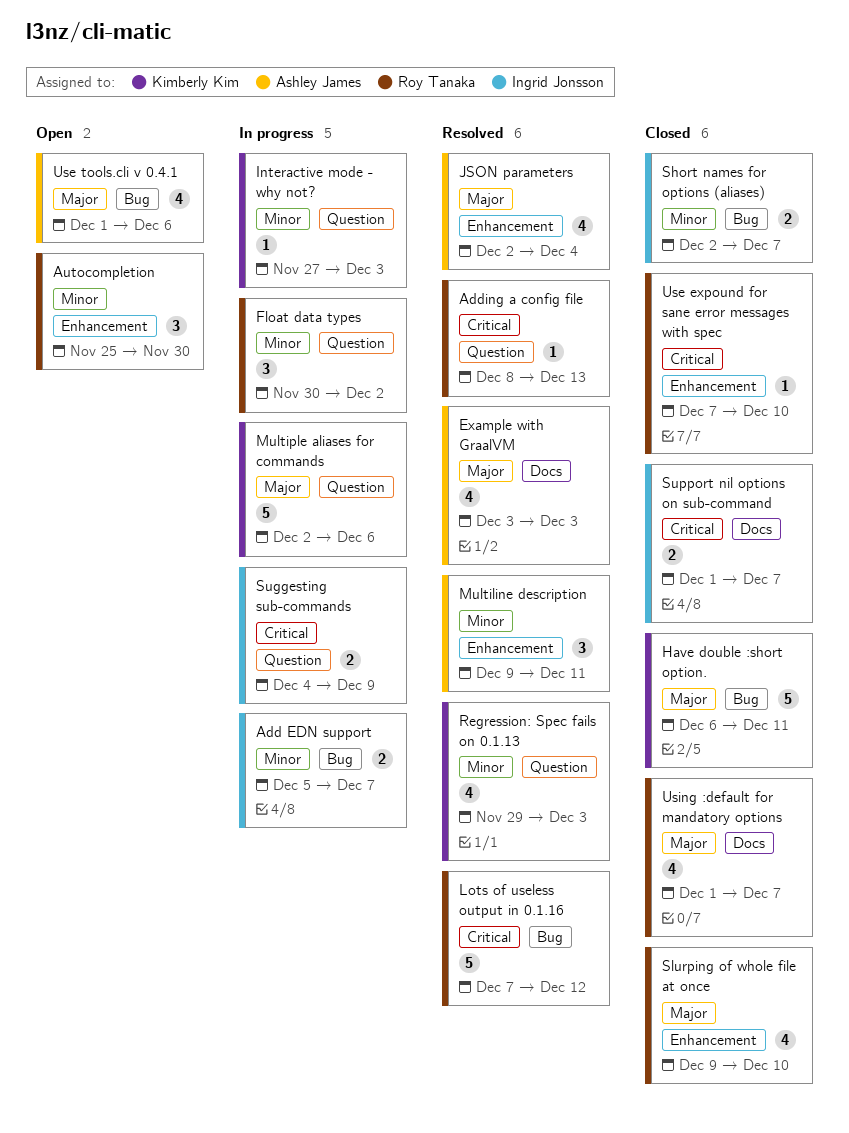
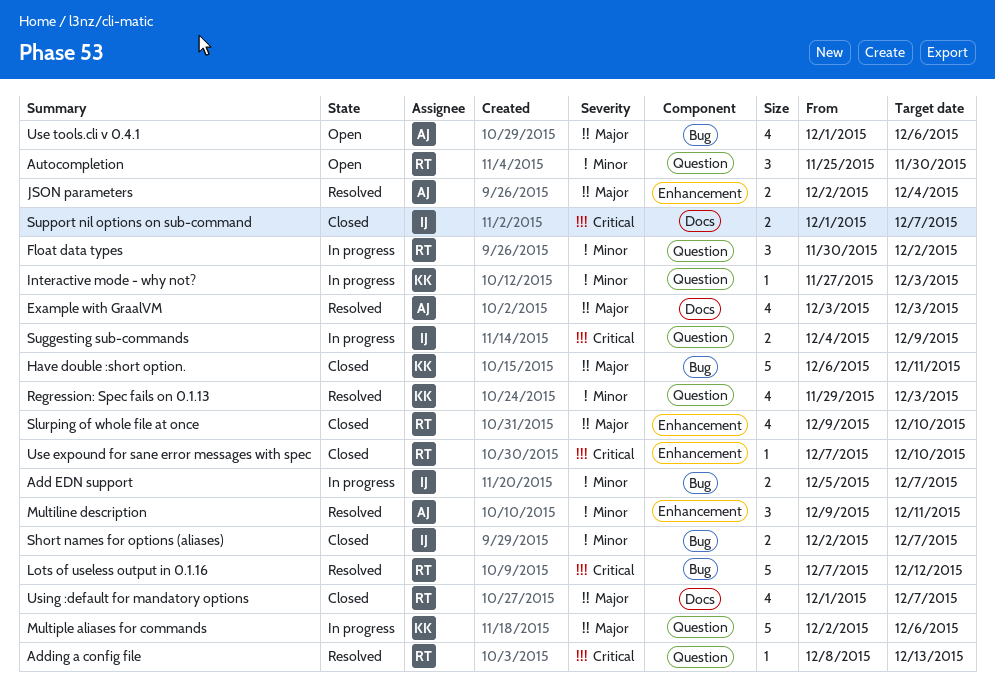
Autocompletion, label: Enhancement -> Question
JSON parameters, estimate: 4 -> 2

